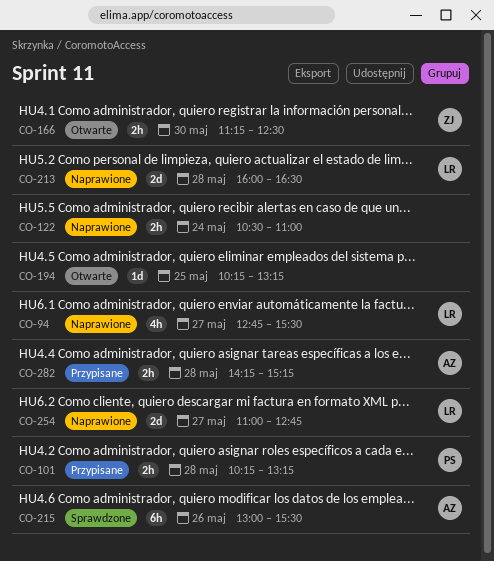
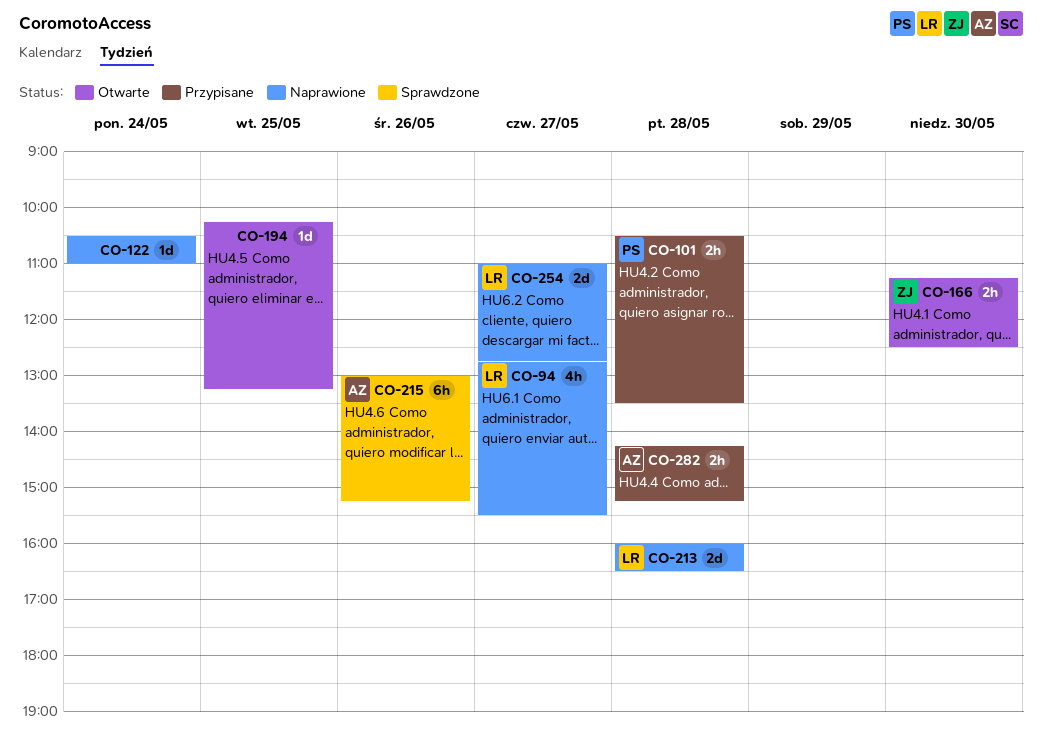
CO-101, begins: 10:15 -> 10:30
CO-101, ends: 13:15 -> 13:30
CO-122, estimate: 2h -> 1d
CO-215, ends: 15:30 -> 15:15

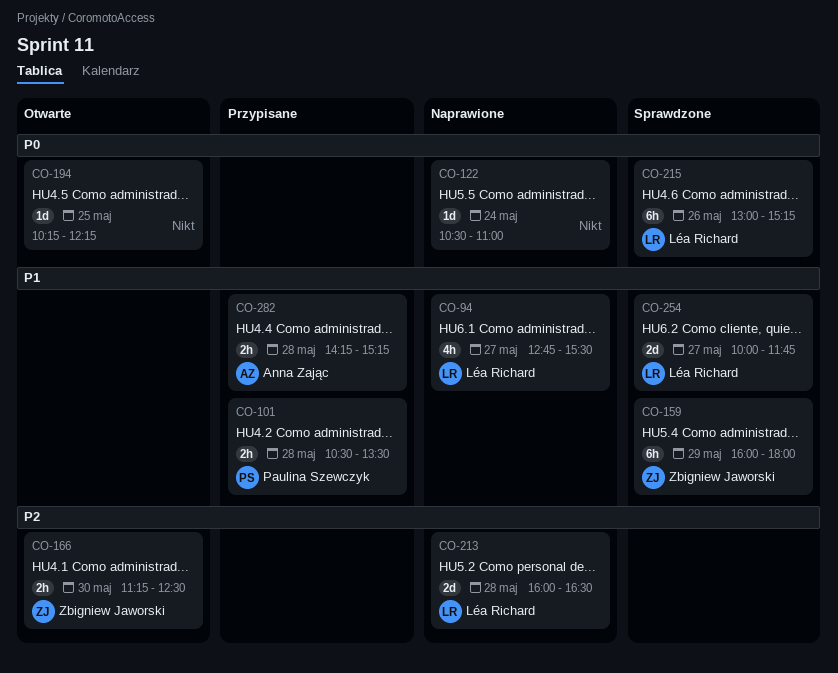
CO-159: none -> present
CO-194, ends: 13:15 -> 12:15
CO-215, owner: Anna Zając -> Léa Richard
CO-254, status: Naprawione -> Sprawdzone
CO-254, begins: 11:00 -> 10:00
CO-254, ends: 12:45 -> 11:45

